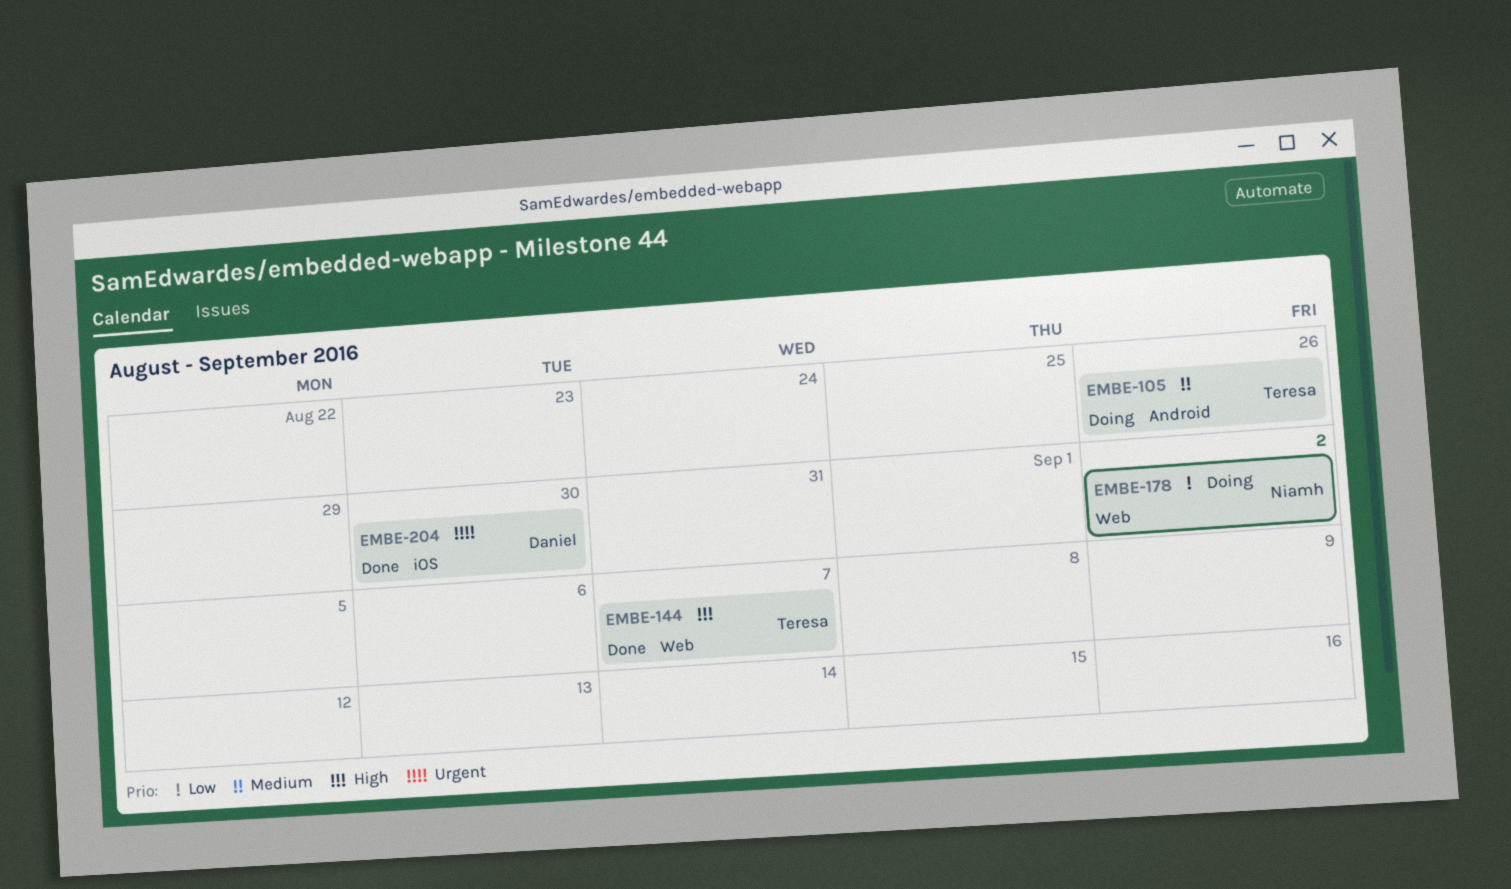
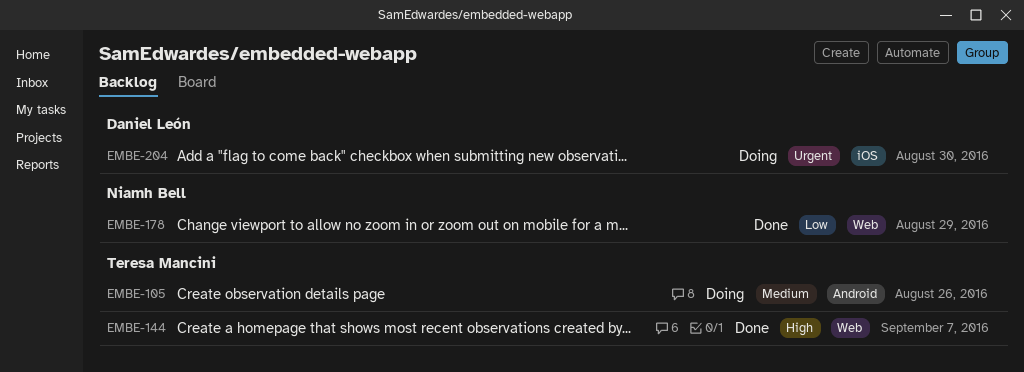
EMBE-178, status: Doing -> Done
EMBE-178, due: Sep 2 -> Aug 29
EMBE-204, status: Done -> Doing

